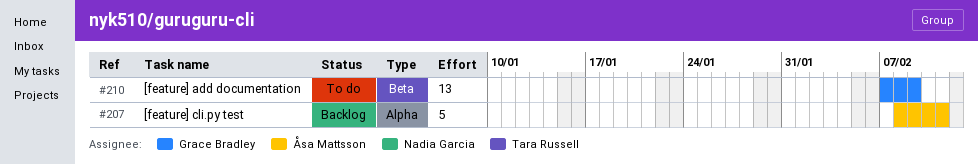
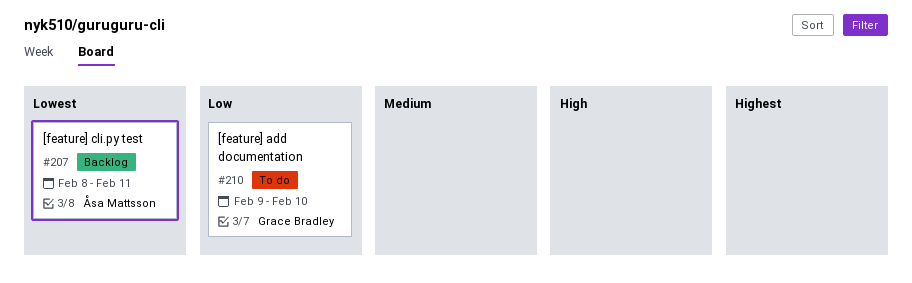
#210, start: Feb 7 -> Feb 9
#210, due: Feb 9 -> Feb 10

